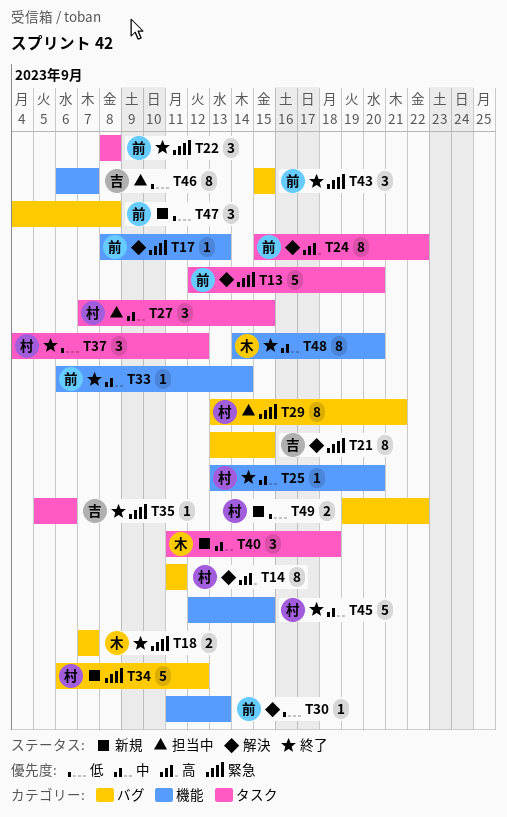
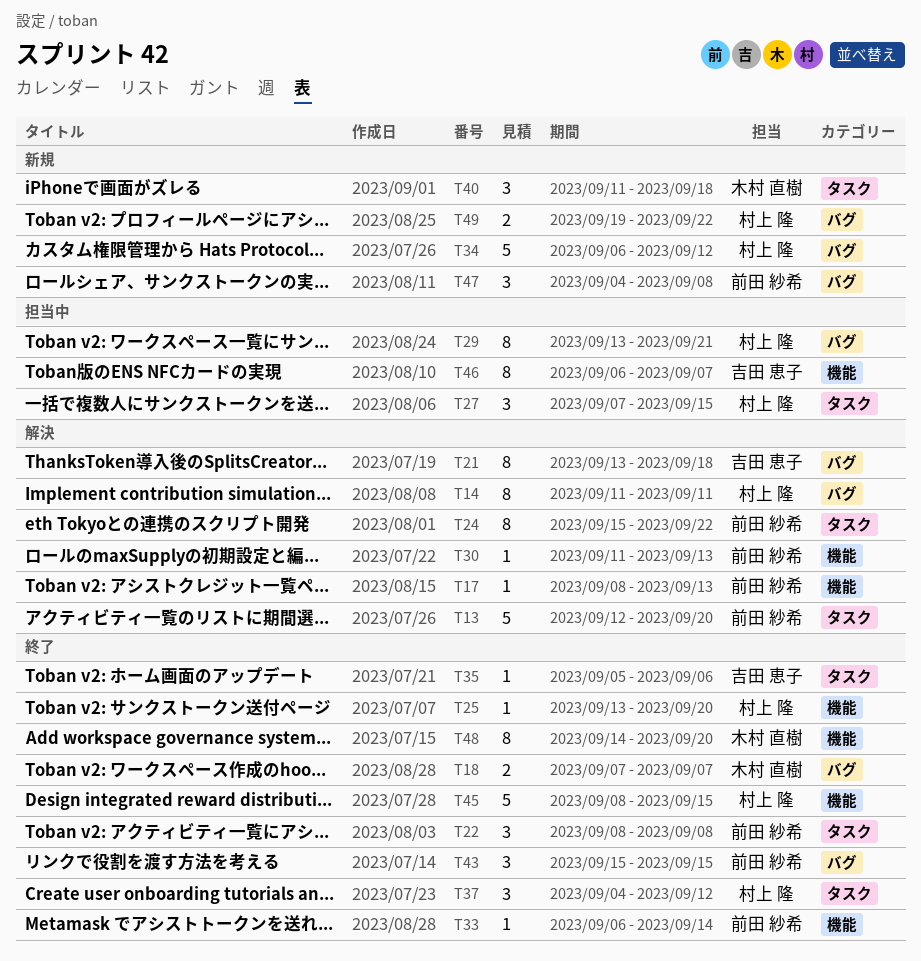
T21, due: Sep 15 -> Sep 18
T45, start: Sep 12 -> Sep 8

